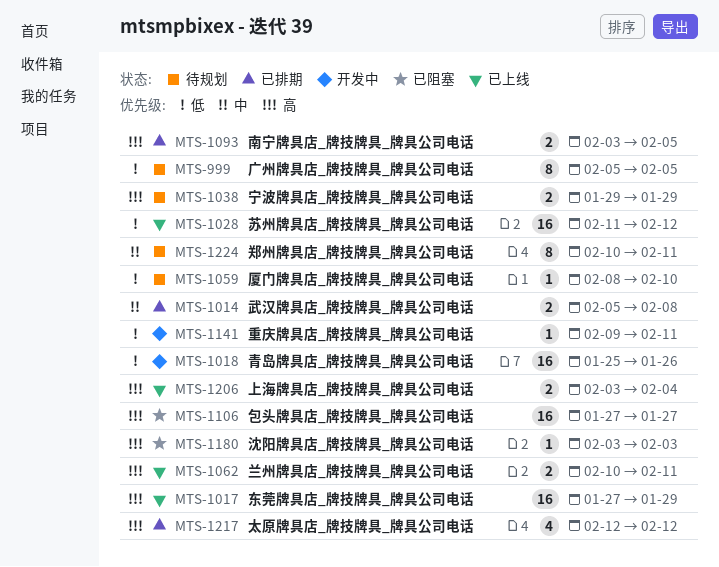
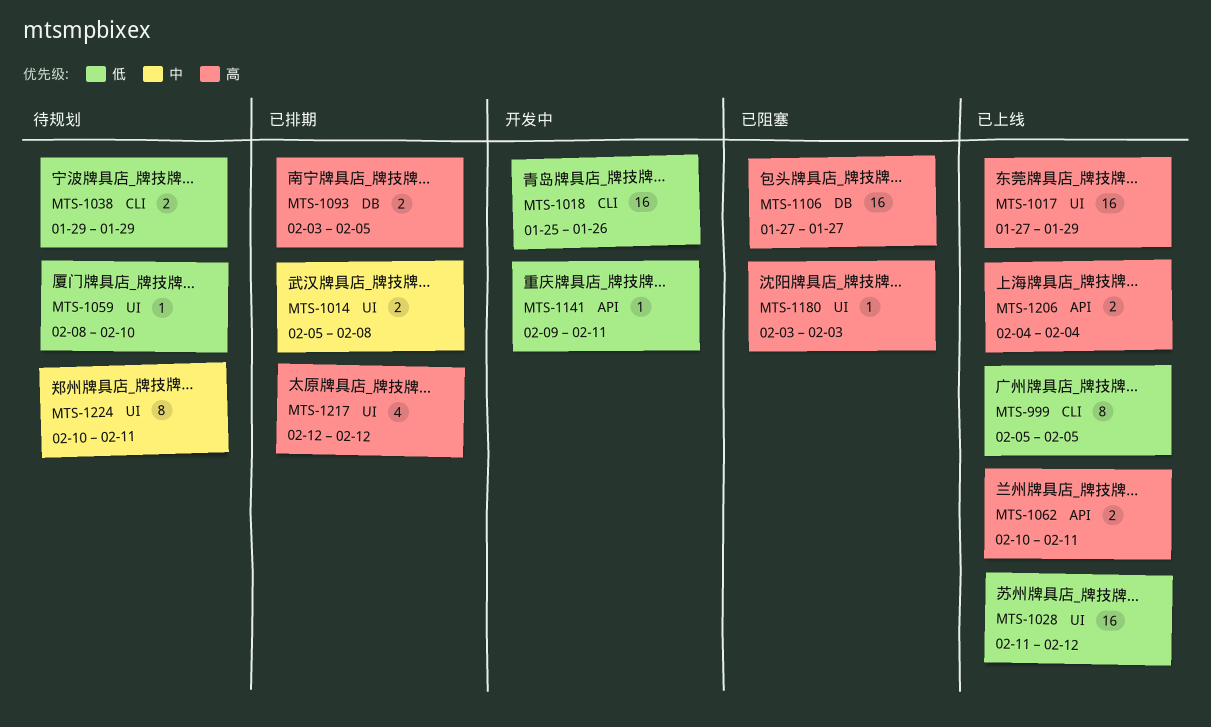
MTS-999, status: 待规划 -> 已上线
MTS-1038, priority: 高 -> 低
MTS-1206, start: Feb 3 -> Feb 4

